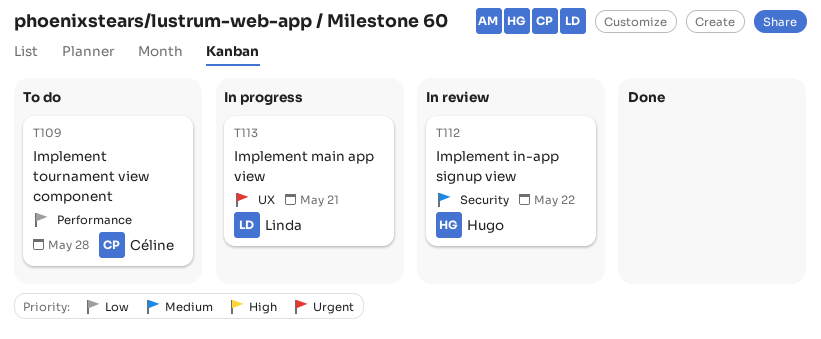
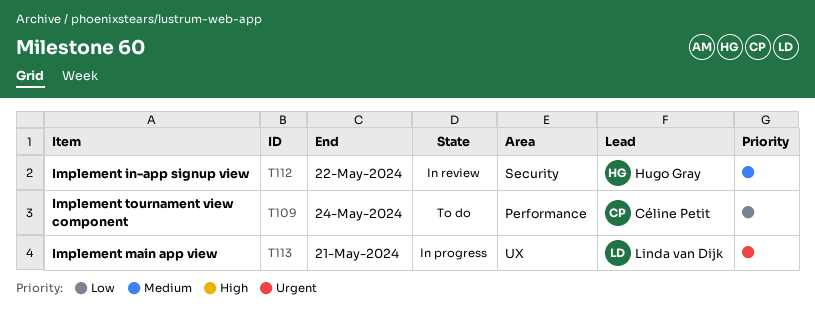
T109, due: May 28 -> May 24

